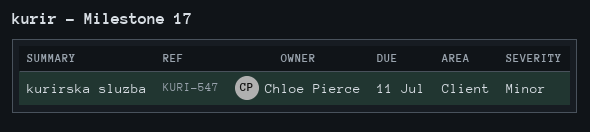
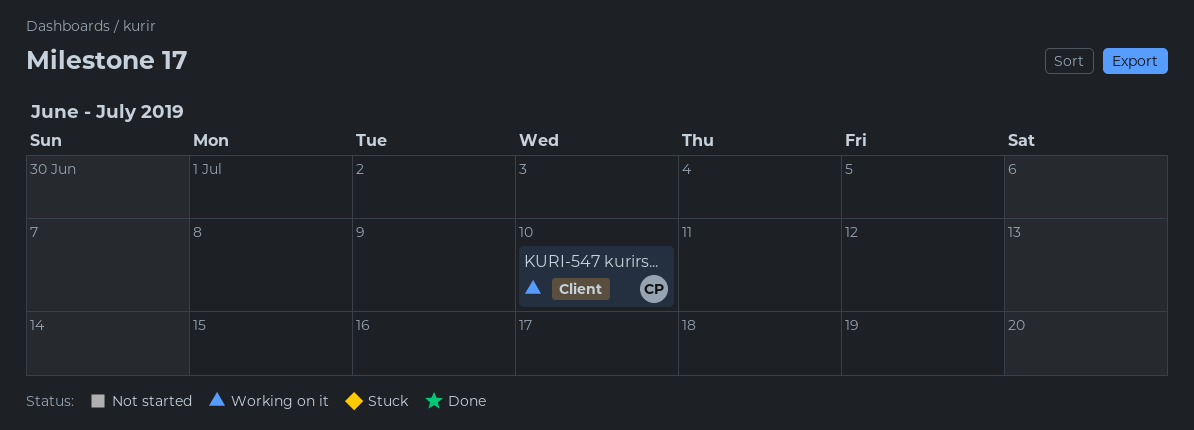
KURI-547, due: Jul 11 -> Jul 10

